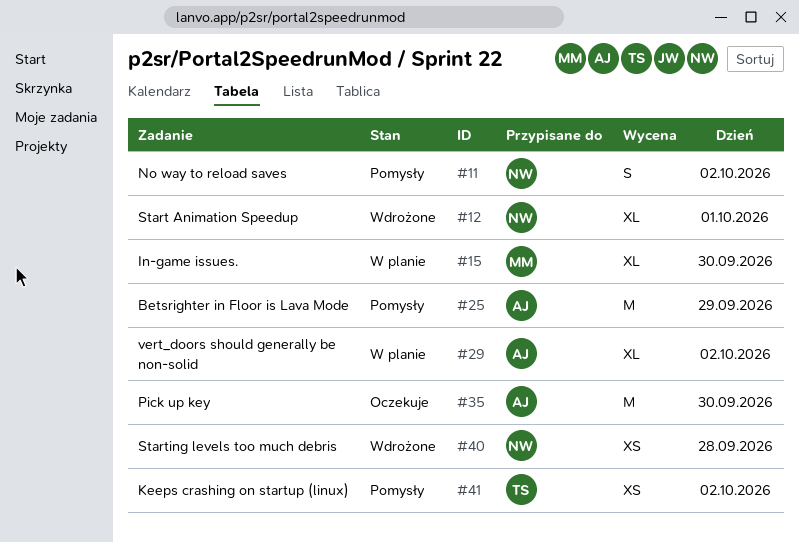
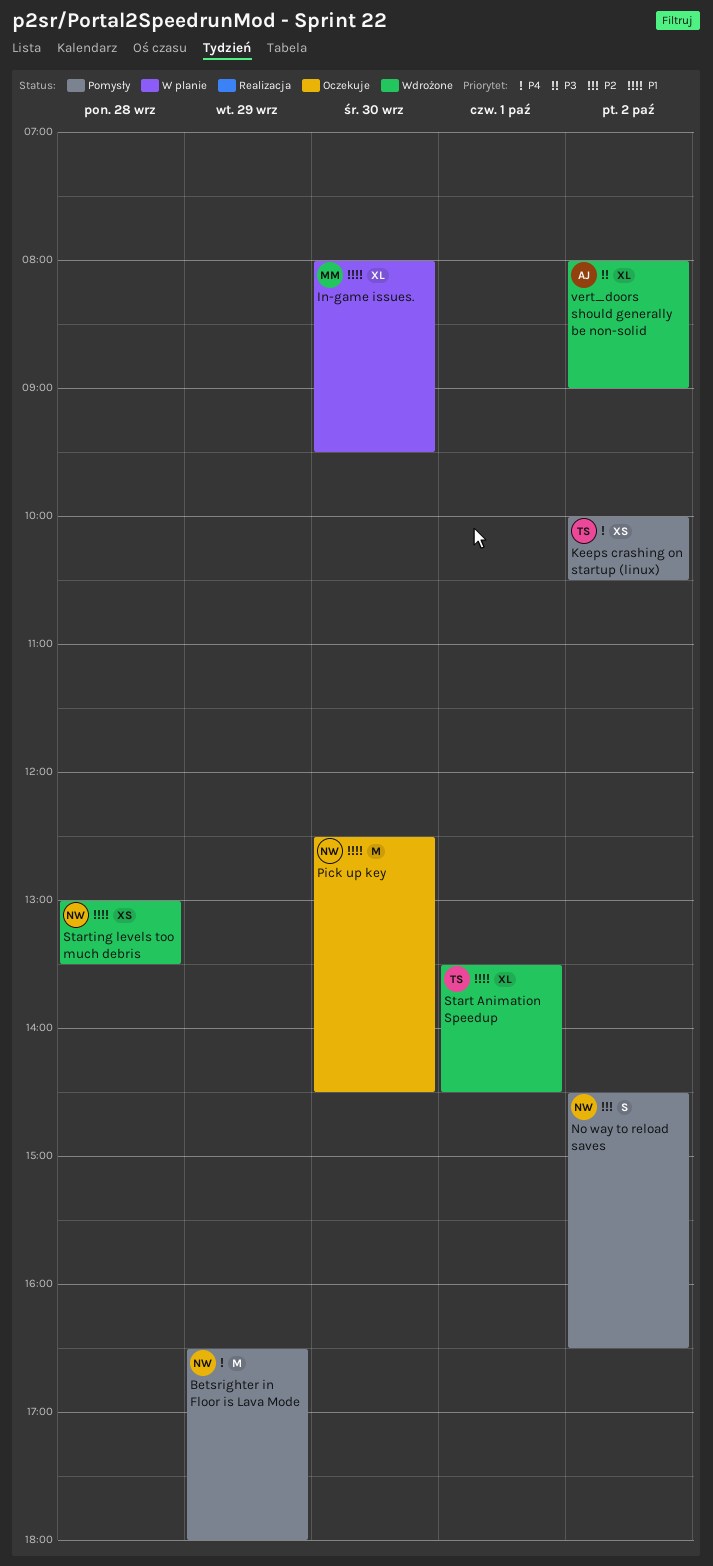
Betsrighter in Floor is Lava Mode, owner: AJ -> NW
Pick up key, owner: AJ -> NW
Start Animation Speedup, owner: NW -> TS
vert_doors should generally be non-solid, status: W planie -> Wdrożone

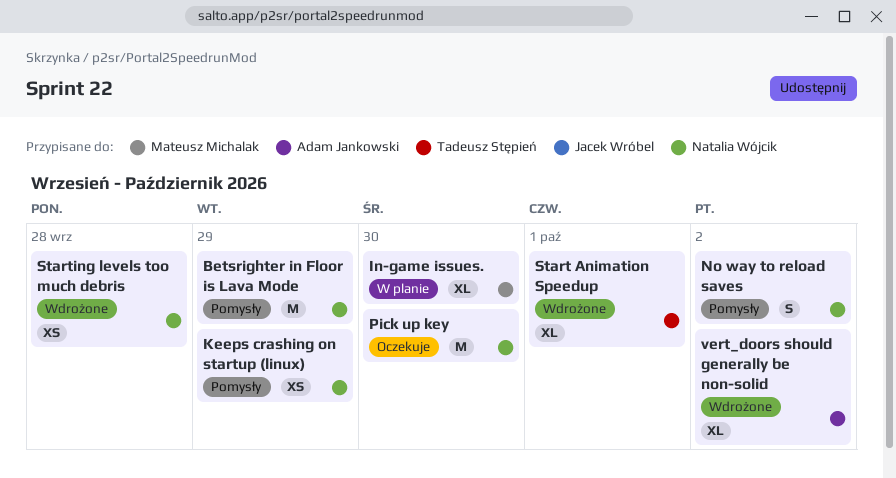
Keeps crashing on startup (linux), owner: Tadeusz Stępień -> Natalia Wójcik
Keeps crashing on startup (linux), day: Oct 2 -> Sep 29

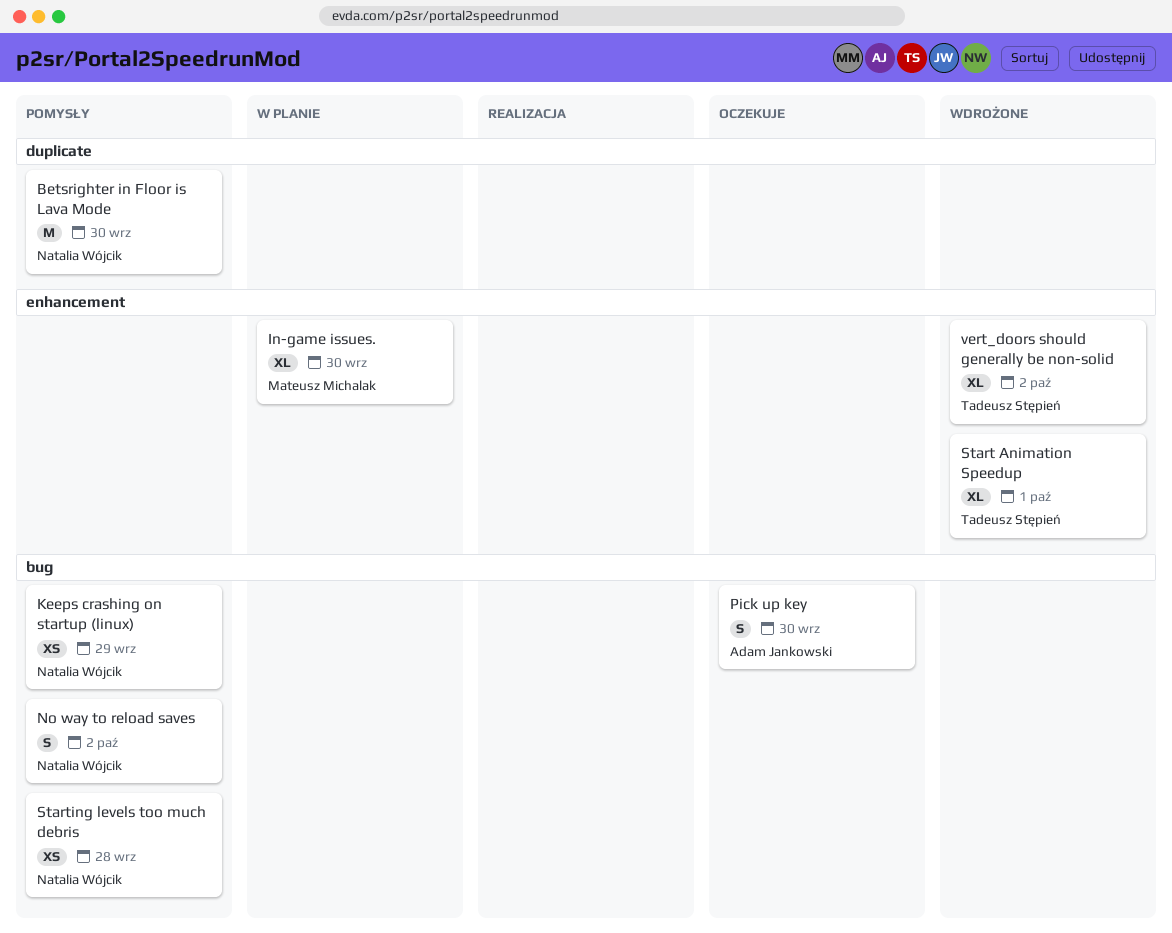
Betsrighter in Floor is Lava Mode, day: Sep 29 -> Sep 30
Pick up key, owner: Natalia Wójcik -> Adam Jankowski
Pick up key, estimate: M -> S
Starting levels too much debris, status: Wdrożone -> Pomysły
vert_doors should generally be non-solid, owner: Adam Jankowski -> Tadeusz Stępień

